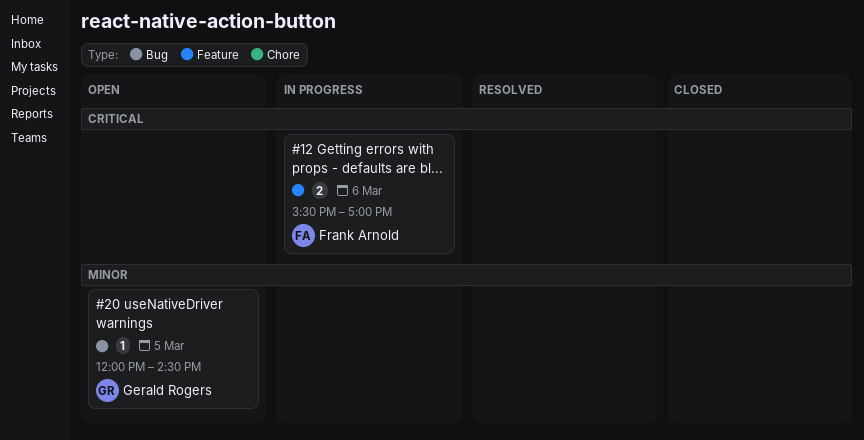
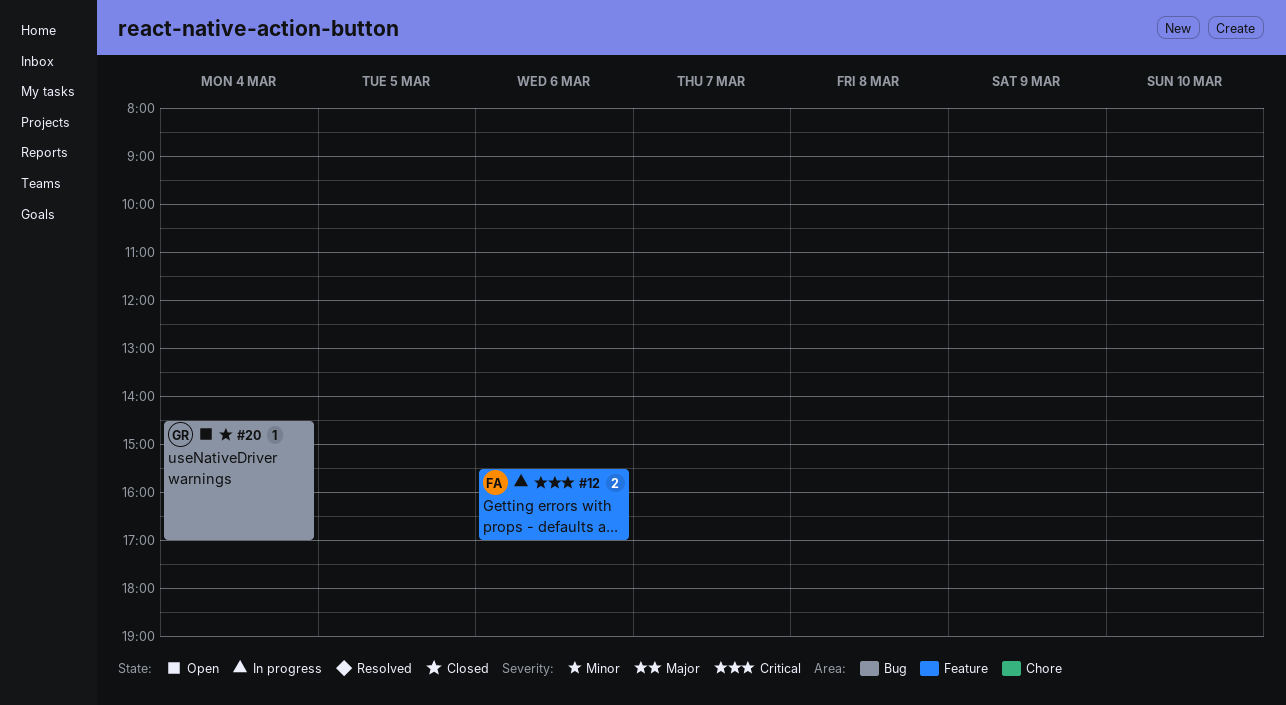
#20, day: Mar 5 -> Mar 4
#20, begins: 12:00 -> 14:30
#20, ends: 14:30 -> 17:00

